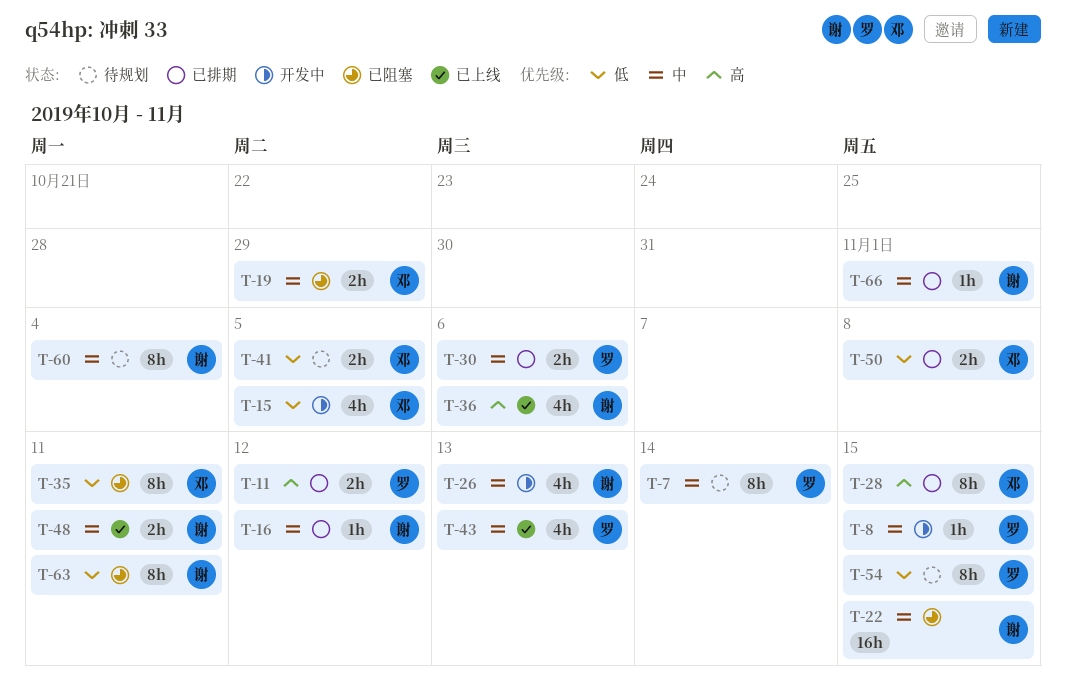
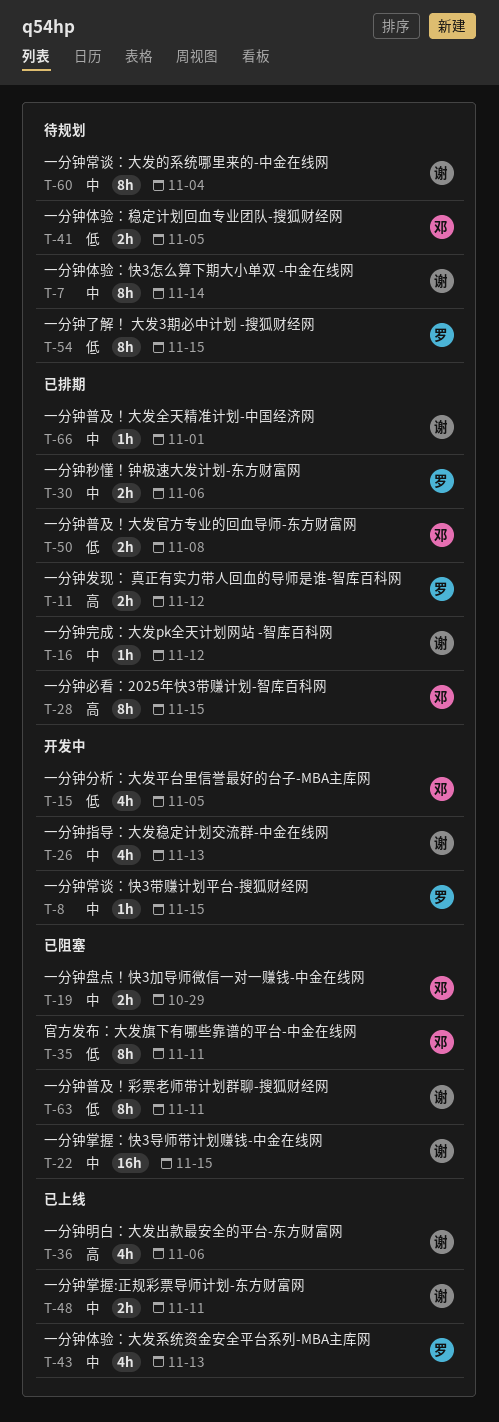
T-7, owner: 罗 -> 谢

